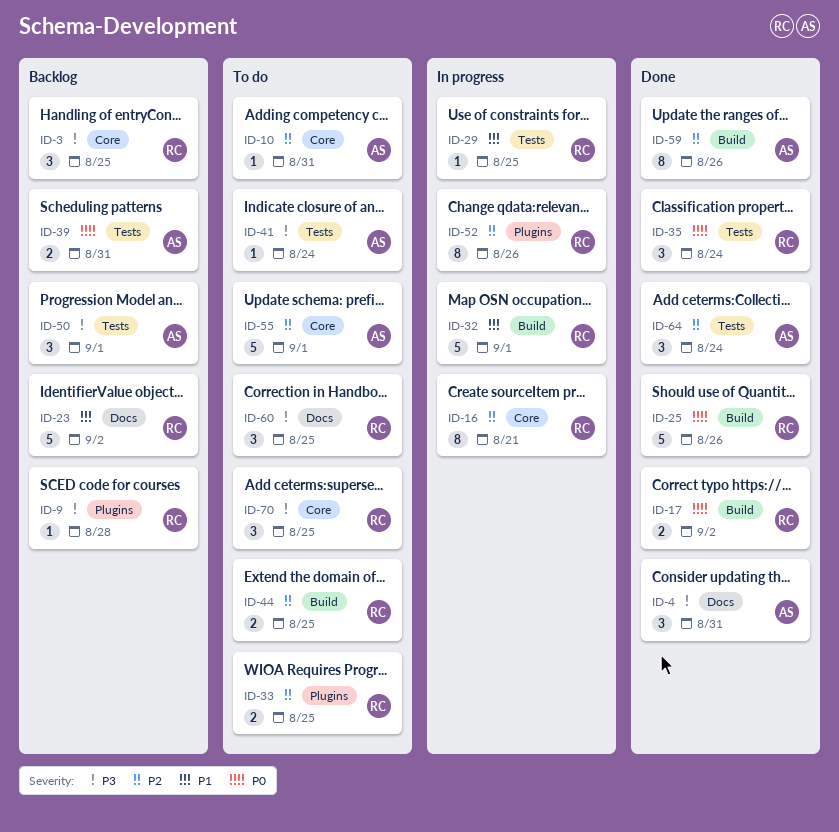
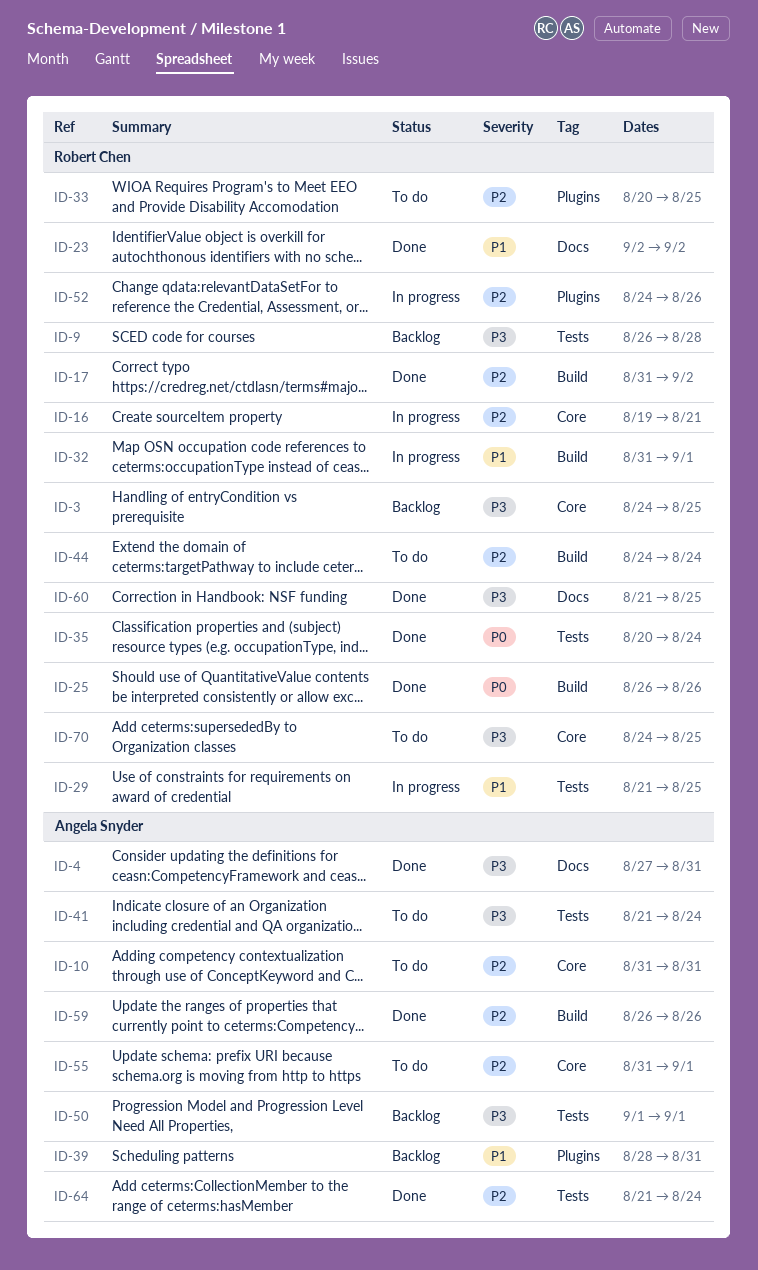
ID-9, label: Plugins -> Tests
ID-17, priority: P0 -> P2
ID-23, status: Backlog -> Done
ID-39, priority: P0 -> P1
ID-39, label: Tests -> Plugins
ID-44, due: Aug 25 -> Aug 24
ID-60, status: To do -> Done

